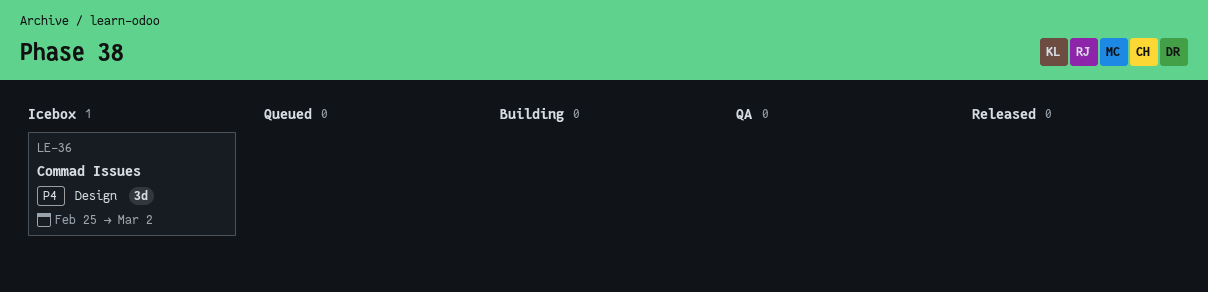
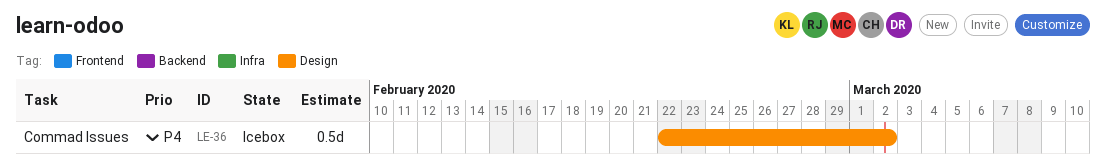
LE-36, estimate: 3d -> 0.5d
LE-36, start: Feb 25 -> Feb 22

